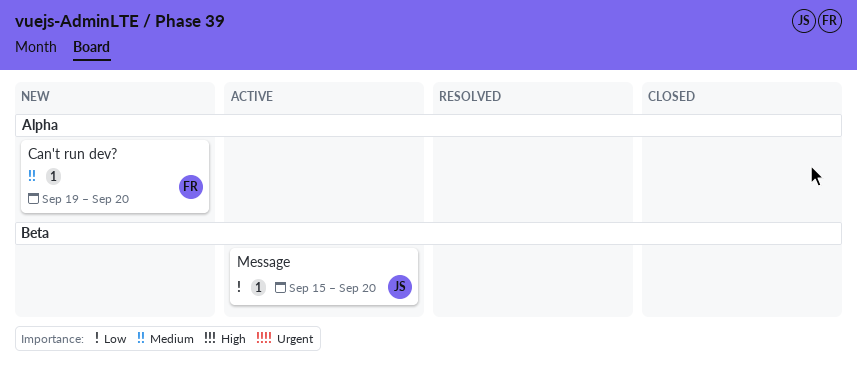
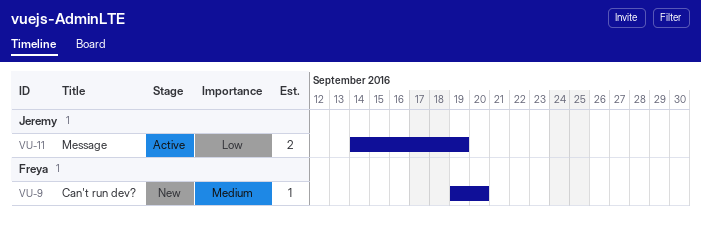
Message, estimate: 1 -> 2
Message, start: Sep 15 -> Sep 14
Message, due: Sep 20 -> Sep 19

